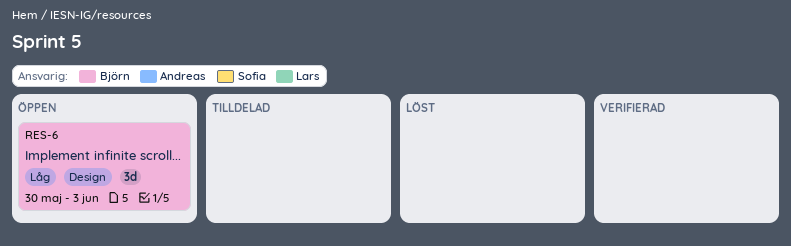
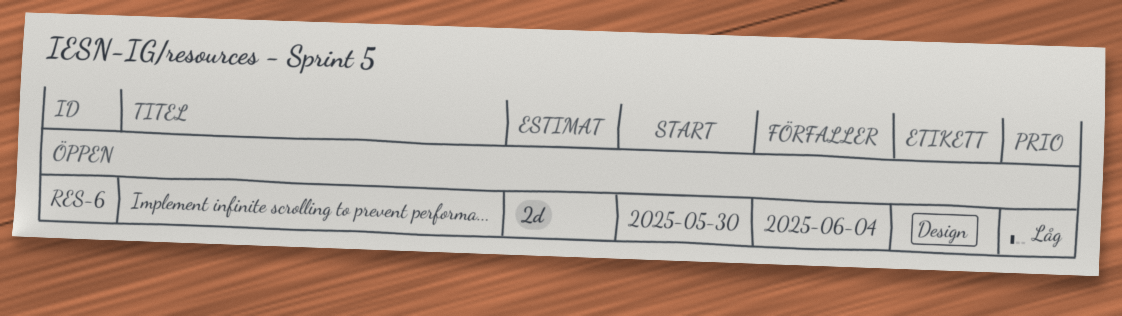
RES-6, estimate: 3d -> 2d
RES-6, due: Jun 3 -> Jun 4

